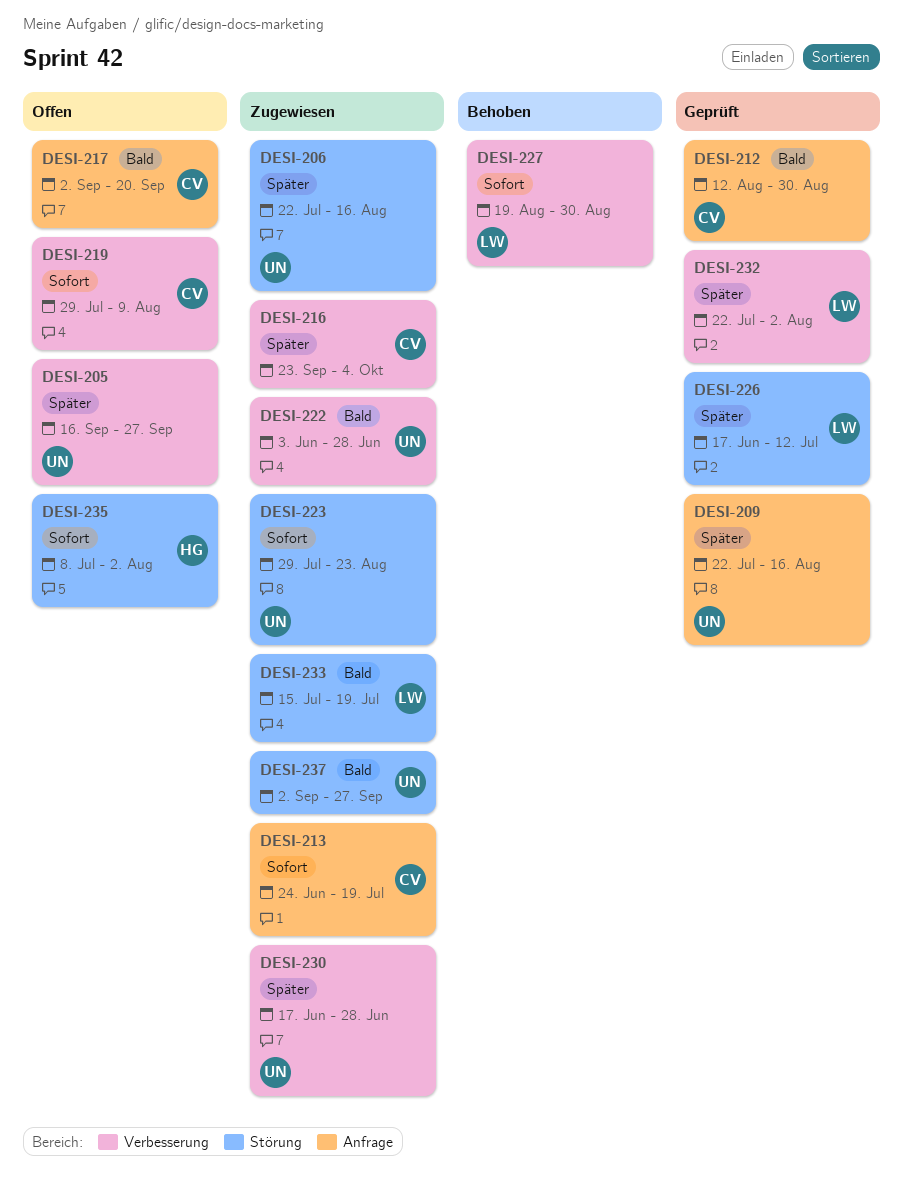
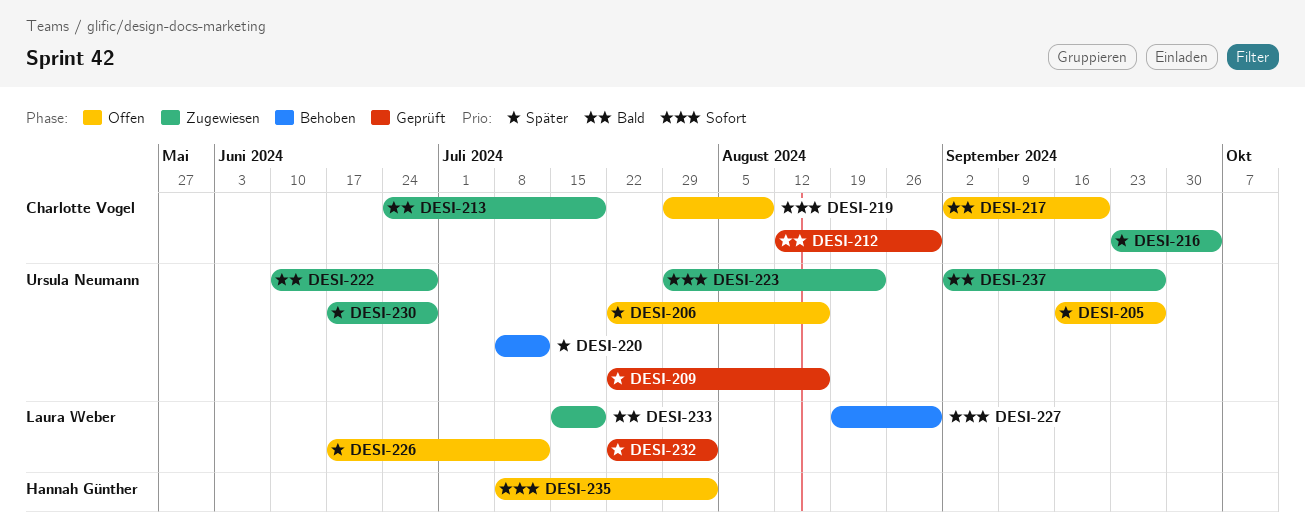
DESI-206, status: Zugewiesen -> Offen
DESI-213, priority: Sofort -> Bald
DESI-220: none -> present
DESI-222, start: Jun 3 -> Jun 10
DESI-226, status: Geprüft -> Offen

